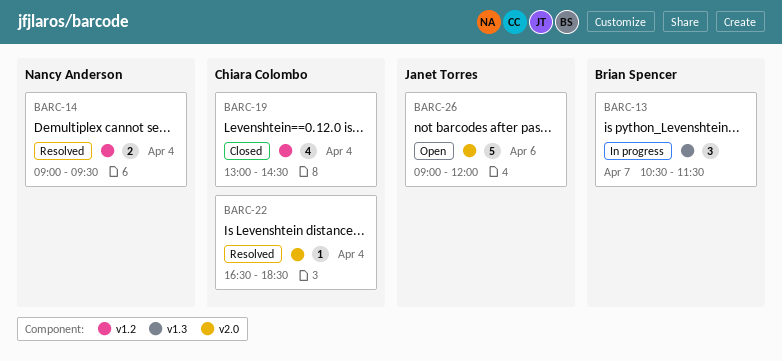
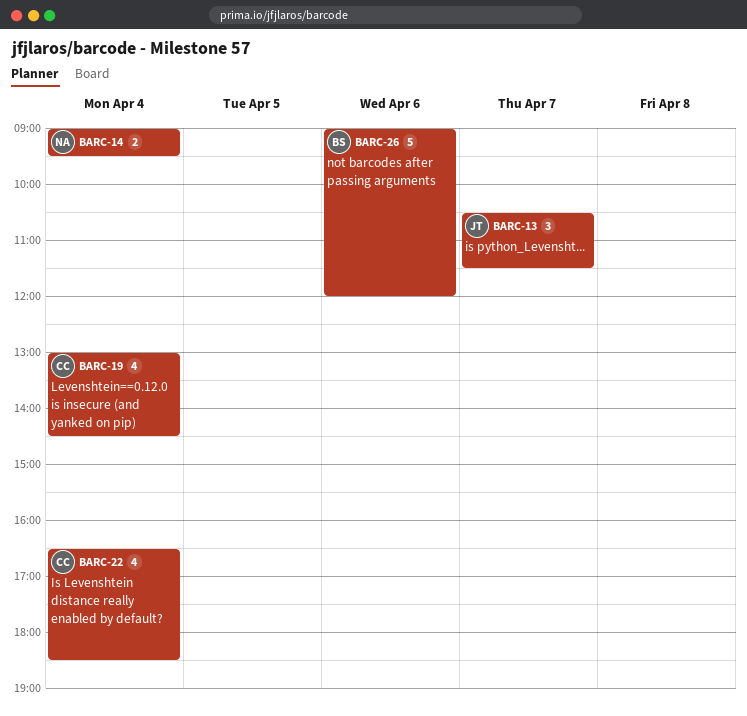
BARC-13, owner: Brian Spencer -> Janet Torres
BARC-22, estimate: 1 -> 4
BARC-26, owner: Janet Torres -> Brian Spencer

